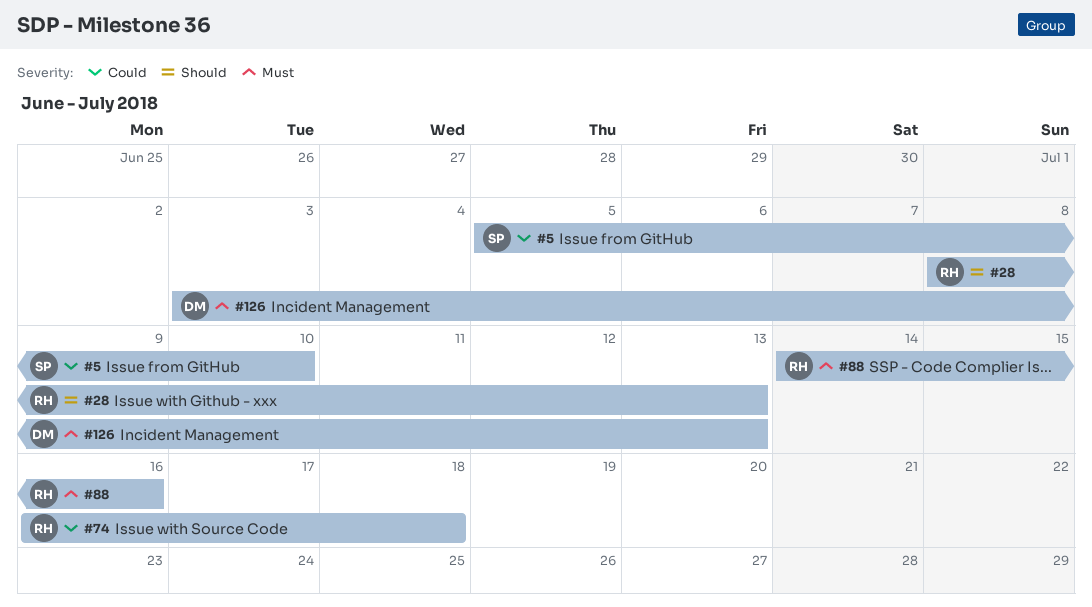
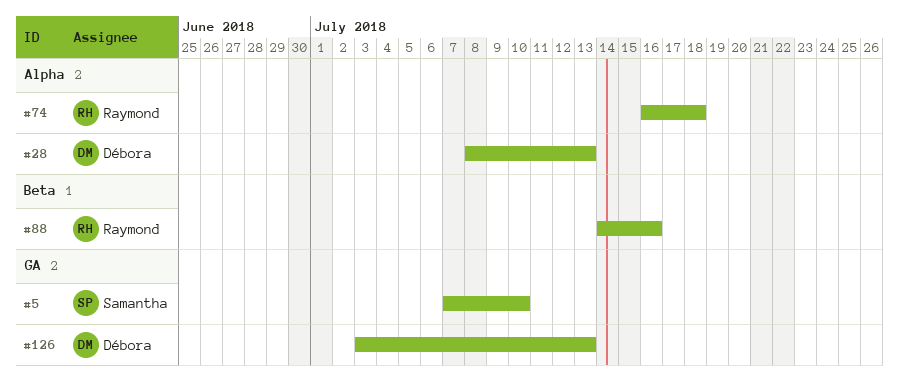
#5, start: Jul 5 -> Jul 7
#28, owner: Raymond -> Débora

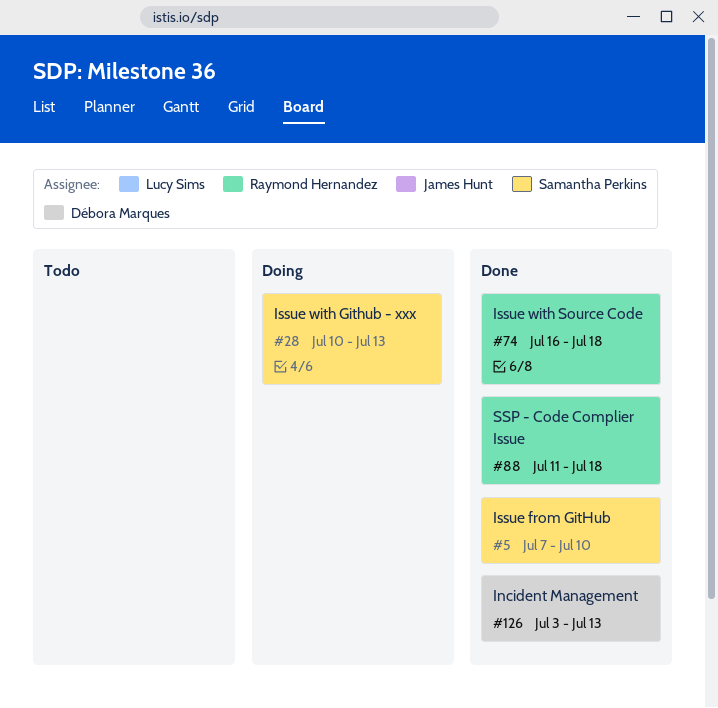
#28, owner: Débora Marques -> Samantha Perkins
#28, start: Jul 8 -> Jul 10
#88, start: Jul 14 -> Jul 11
#88, due: Jul 16 -> Jul 18

